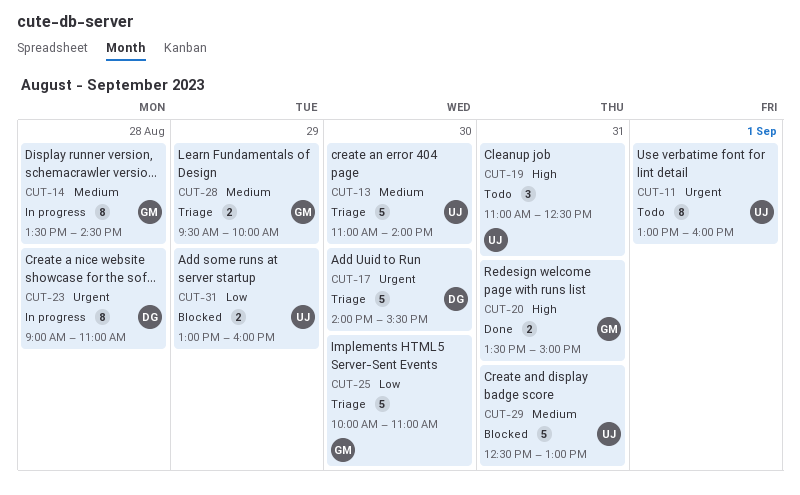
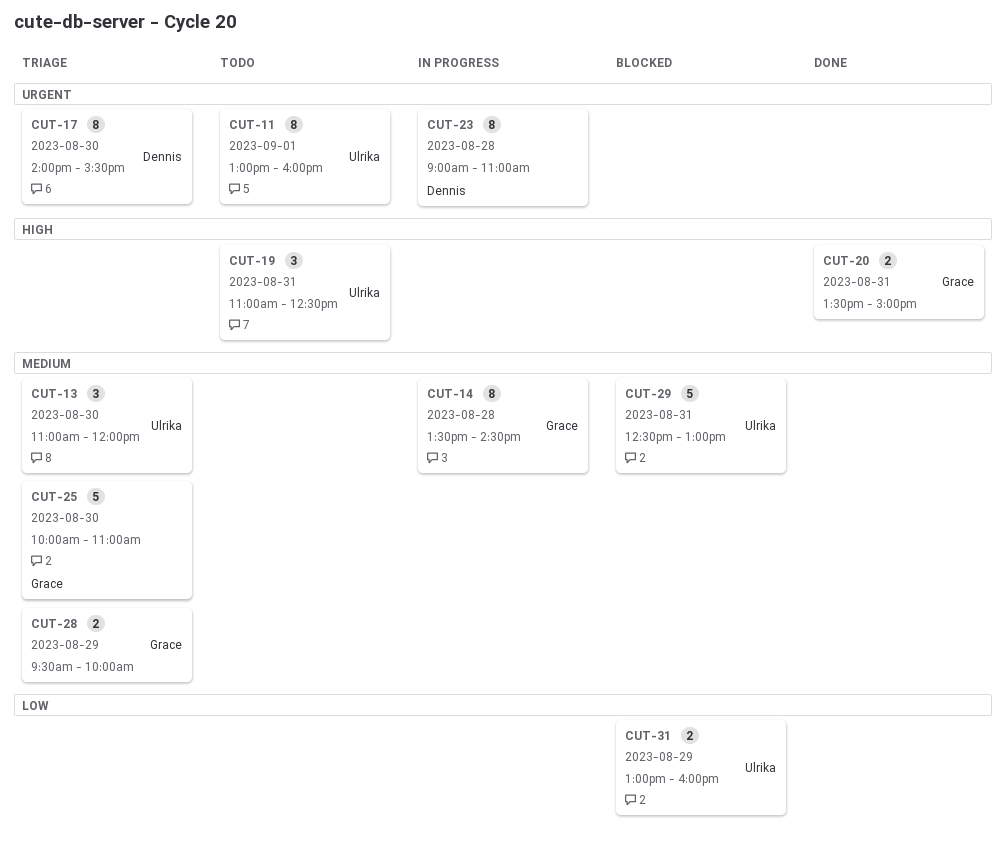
CUT-13, estimate: 5 -> 3
CUT-13, ends: 14:00 -> 12:00
CUT-17, estimate: 5 -> 8
CUT-25, priority: Low -> Medium

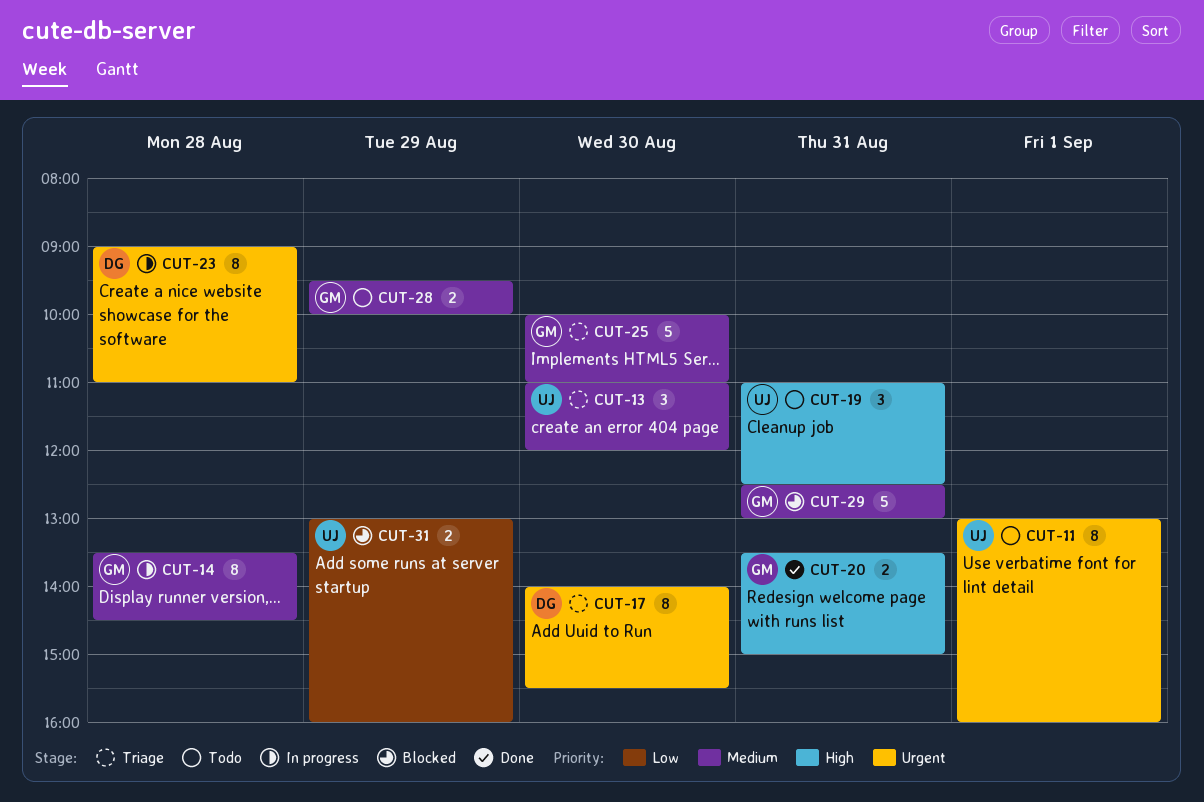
CUT-28, status: Triage -> Todo
CUT-29, owner: Ulrika -> Grace

